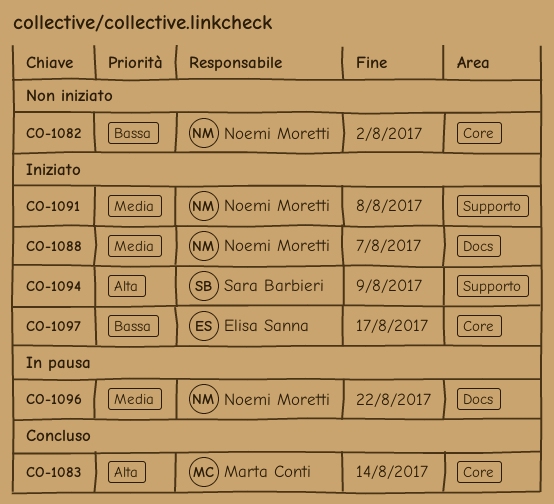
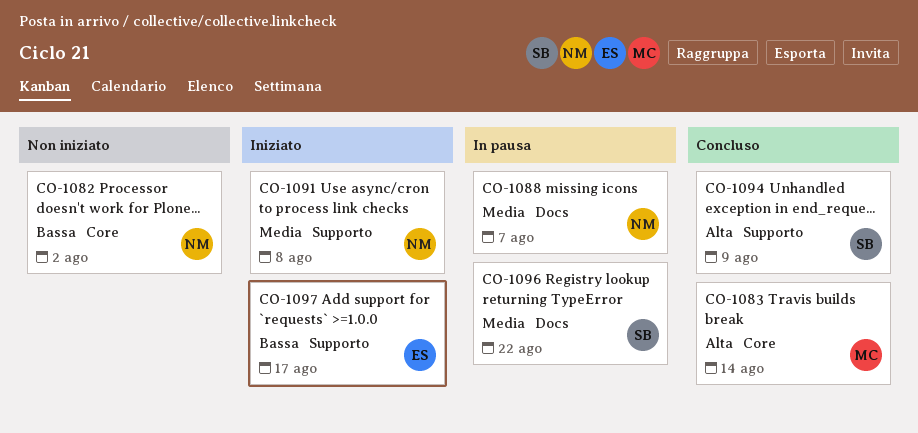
CO-1088, status: Iniziato -> In pausa
CO-1094, status: Iniziato -> Concluso
CO-1096, owner: Noemi Moretti -> Sara Barbieri
CO-1097, label: Core -> Supporto

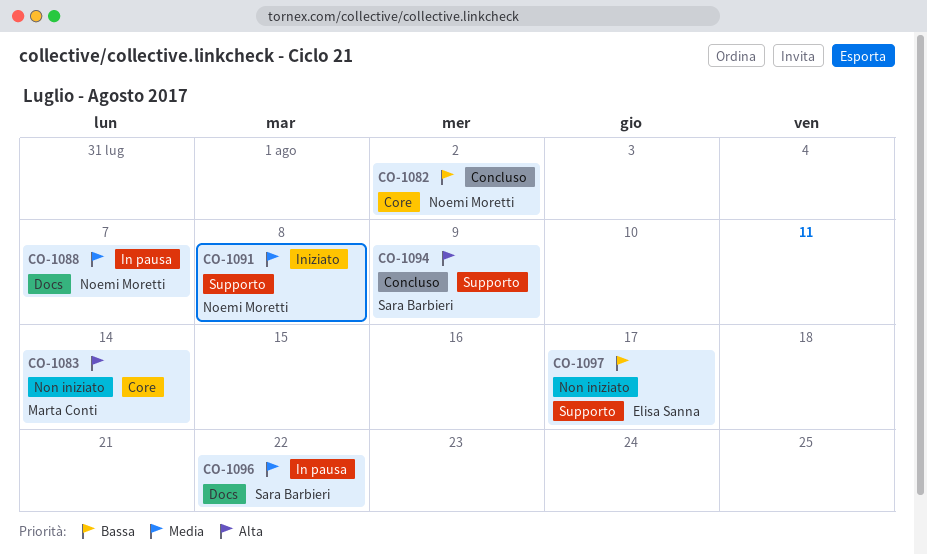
CO-1082, status: Non iniziato -> Concluso
CO-1083, status: Concluso -> Non iniziato
CO-1097, status: Iniziato -> Non iniziato

